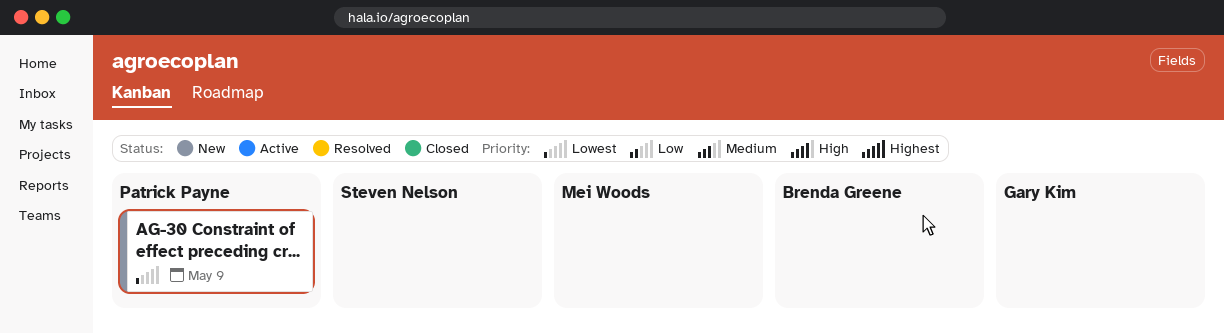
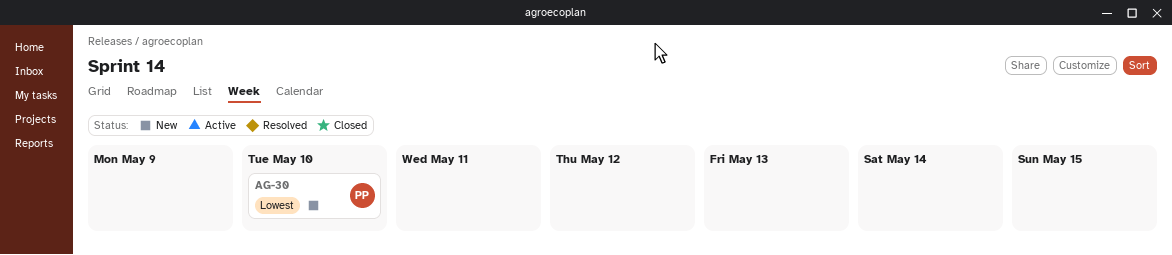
AG-30, due: May 9 -> May 10

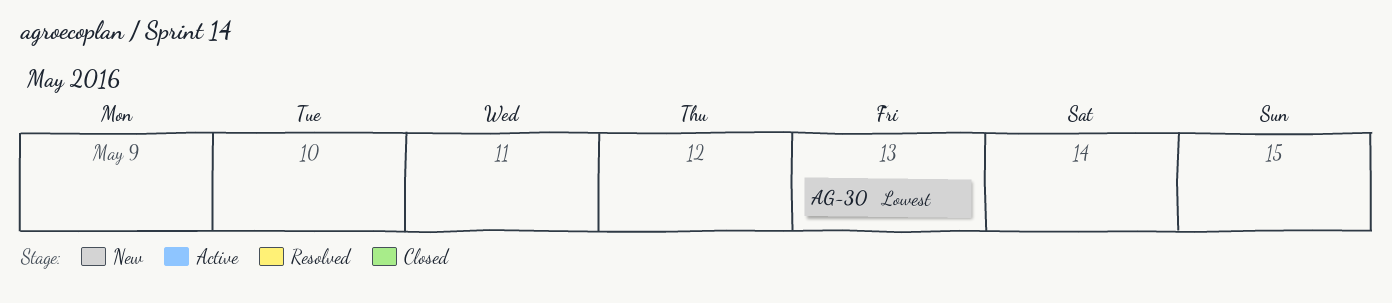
AG-30, due: May 10 -> May 13

